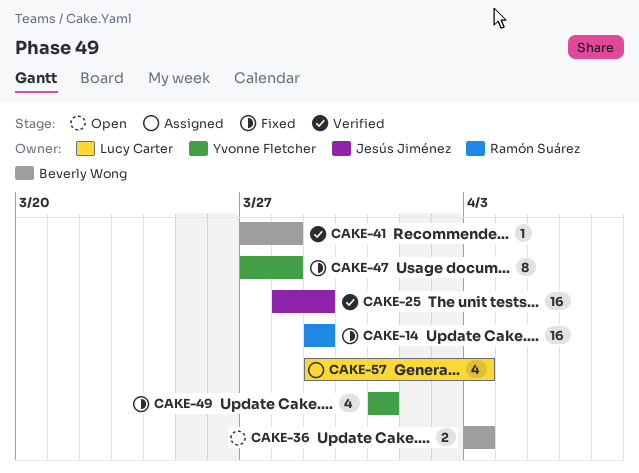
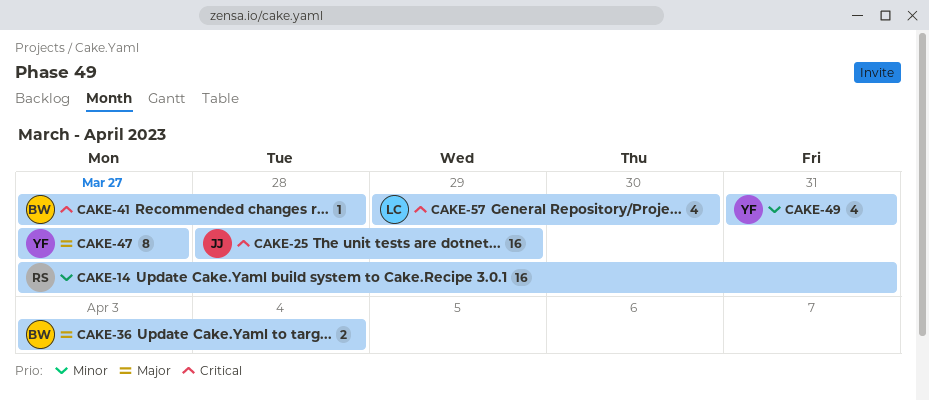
CAKE-14, start: Mar 29 -> Mar 27
CAKE-14, due: Mar 29 -> Mar 31
CAKE-36, due: Apr 3 -> Apr 4
CAKE-47, due: Mar 28 -> Mar 27
CAKE-57, due: Apr 3 -> Mar 30

